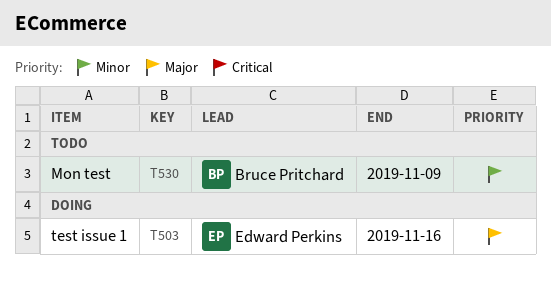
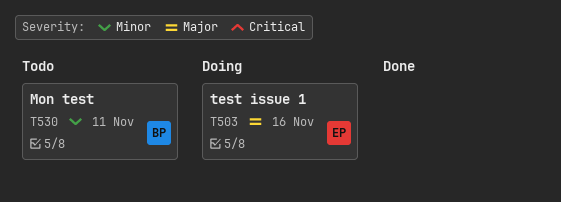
T530, due: Nov 9 -> Nov 11

